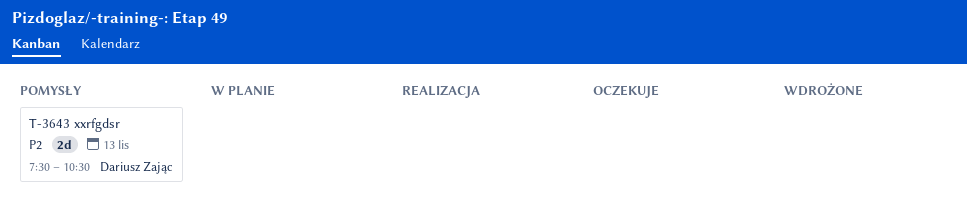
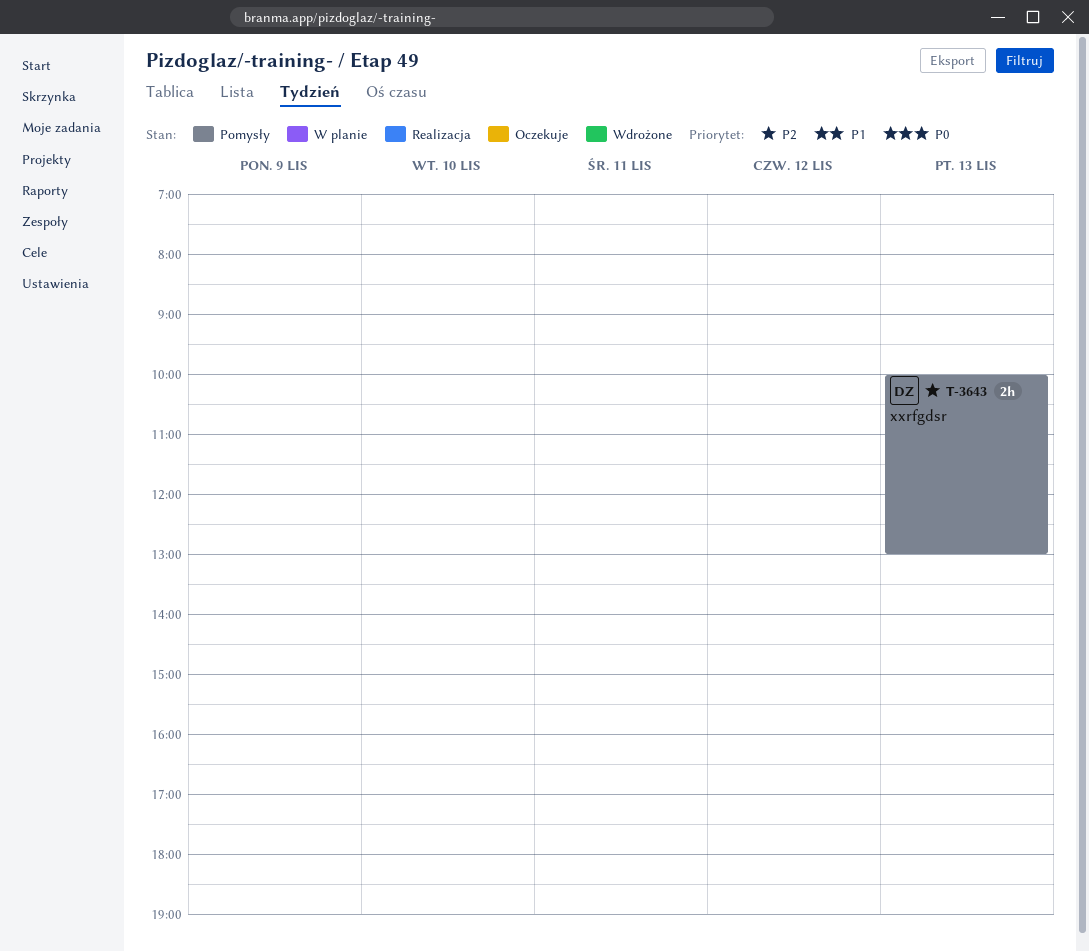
T-3643, estimate: 2d -> 2h
T-3643, begins: 07:30 -> 10:00
T-3643, ends: 10:30 -> 13:00

